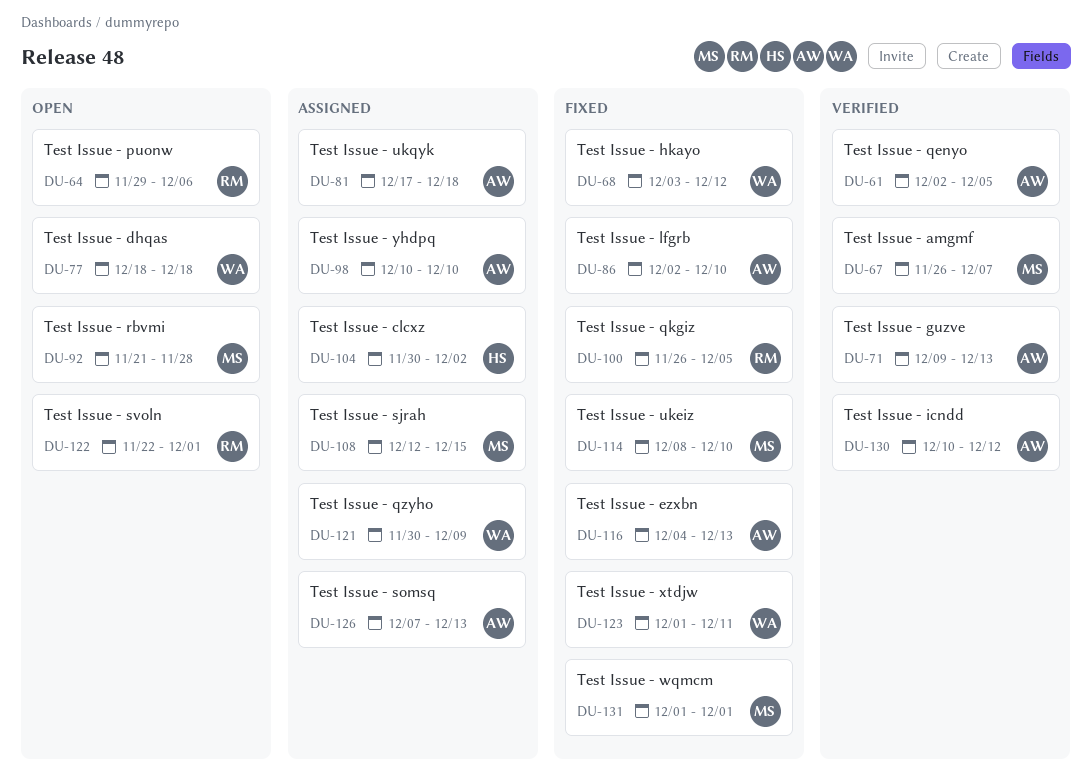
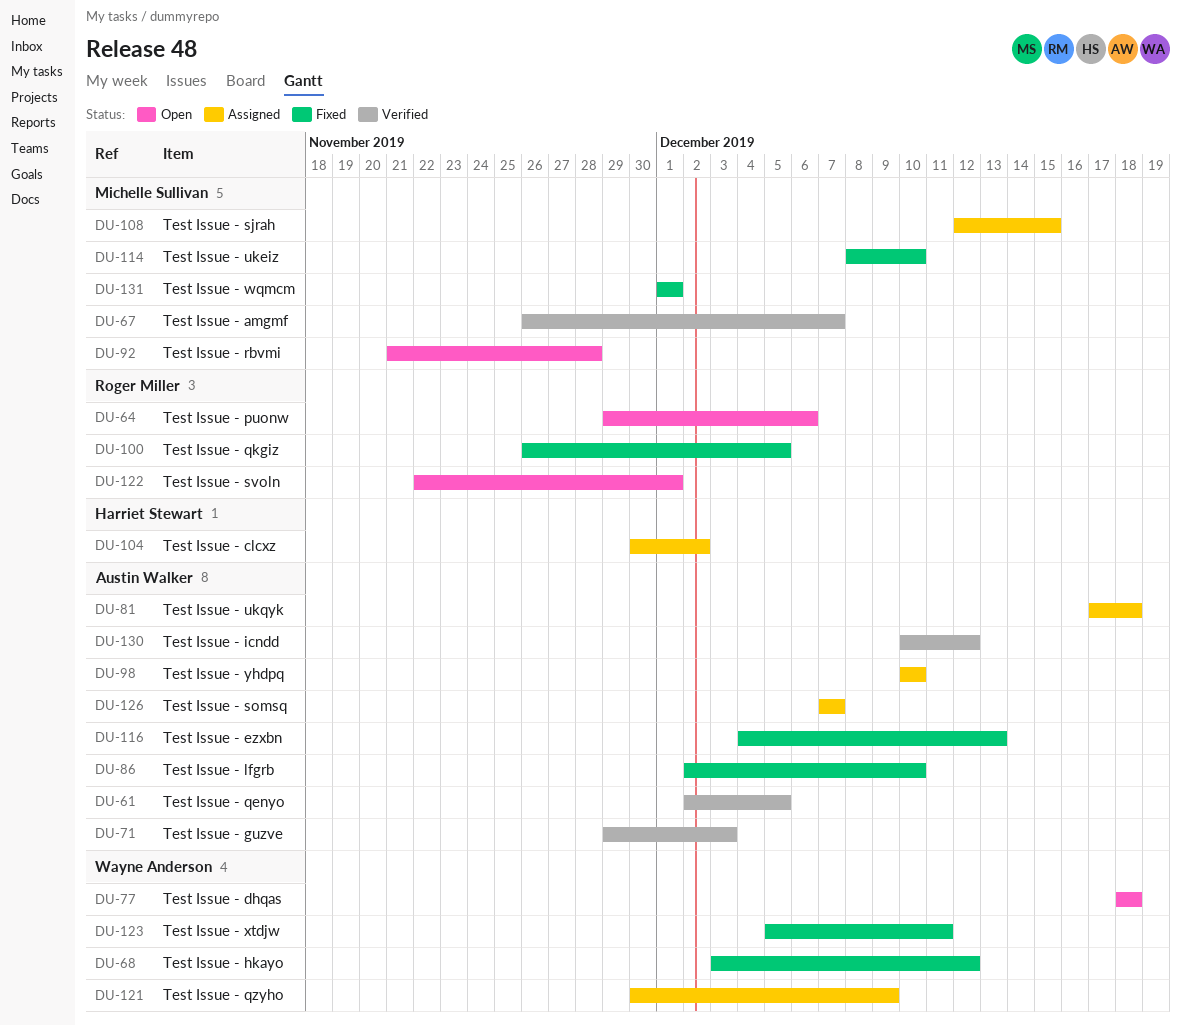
DU-71, start: Dec 9 -> Nov 29
DU-71, due: Dec 13 -> Dec 3
DU-123, start: Dec 1 -> Dec 5
DU-126, due: Dec 13 -> Dec 7

